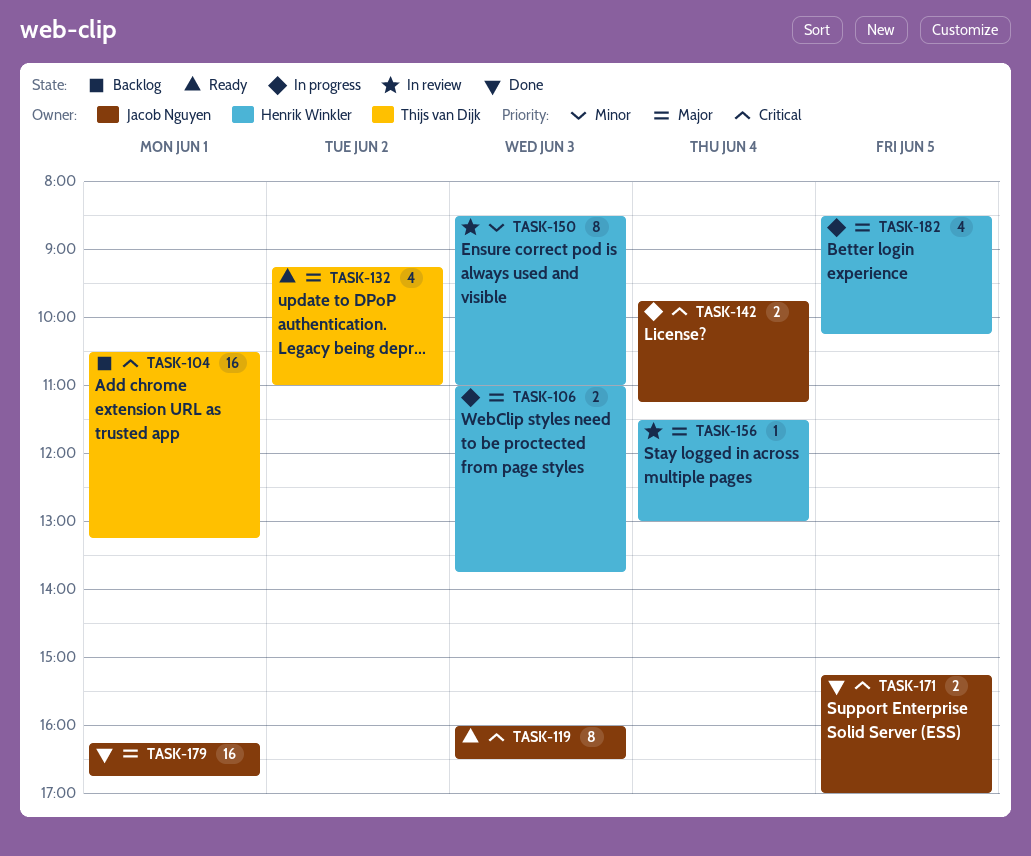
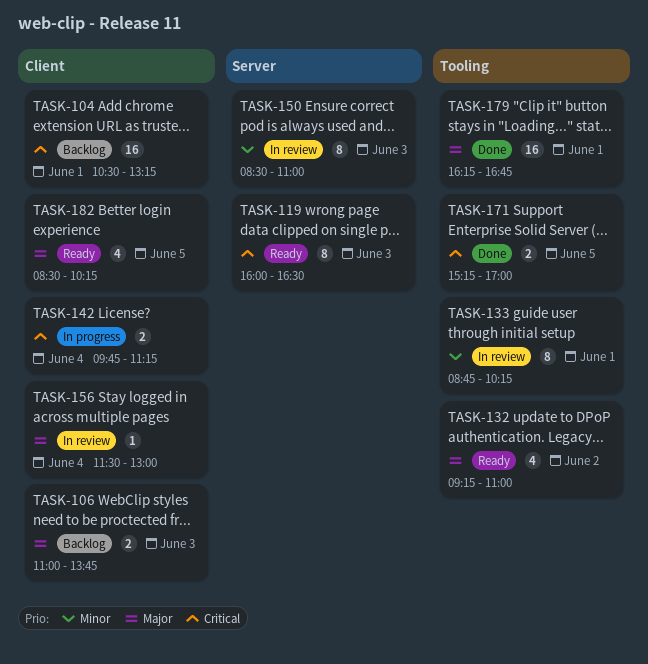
TASK-106, status: In progress -> Backlog
TASK-133: none -> present
TASK-182, status: In progress -> Ready

